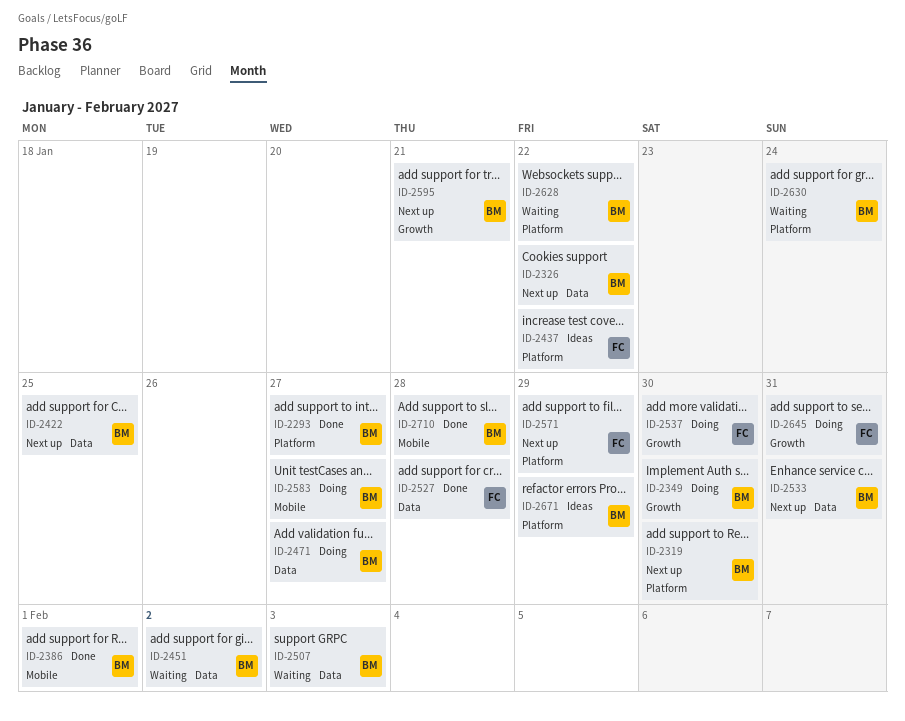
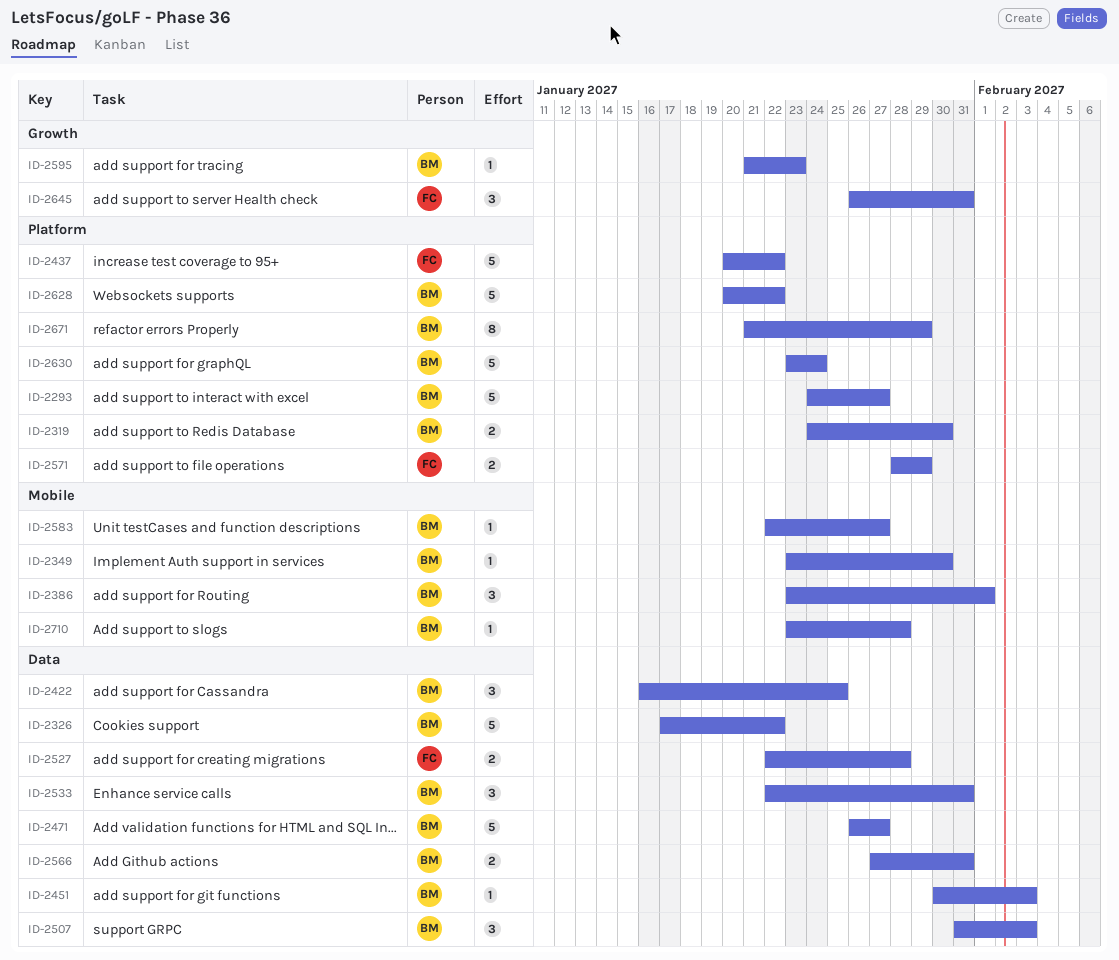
ID-2349, label: Growth -> Mobile
ID-2451, due: Feb 2 -> Feb 3
ID-2537: present -> none
ID-2566: none -> present
ID-2595, due: Jan 21 -> Jan 23

